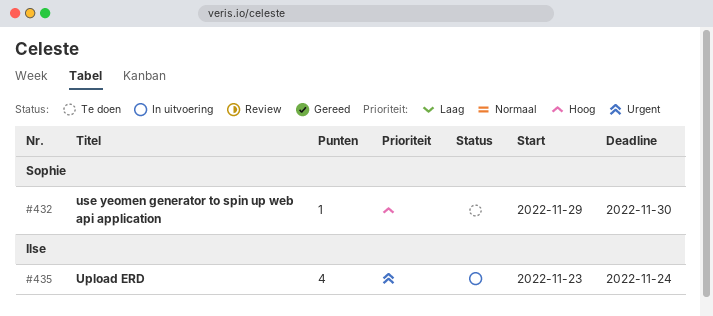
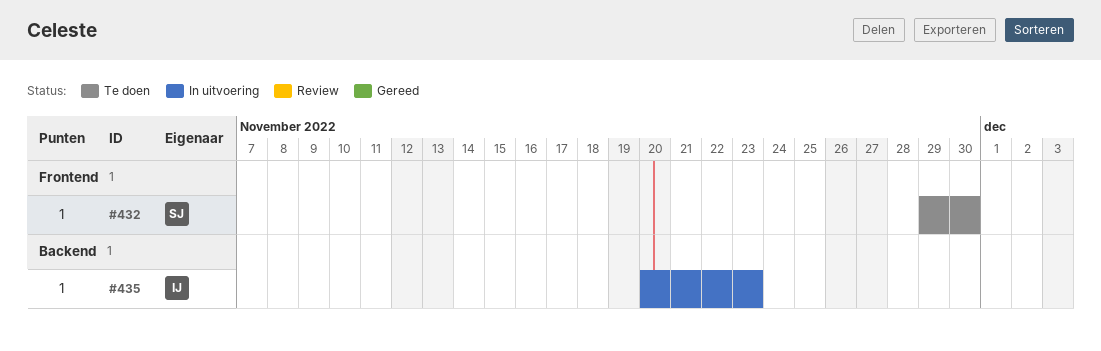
#435, estimate: 4 -> 1
#435, start: Nov 23 -> Nov 20
#435, due: Nov 24 -> Nov 23

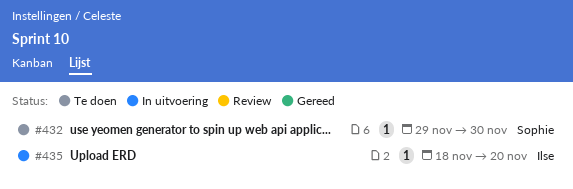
#435, start: Nov 20 -> Nov 18
#435, due: Nov 23 -> Nov 20

